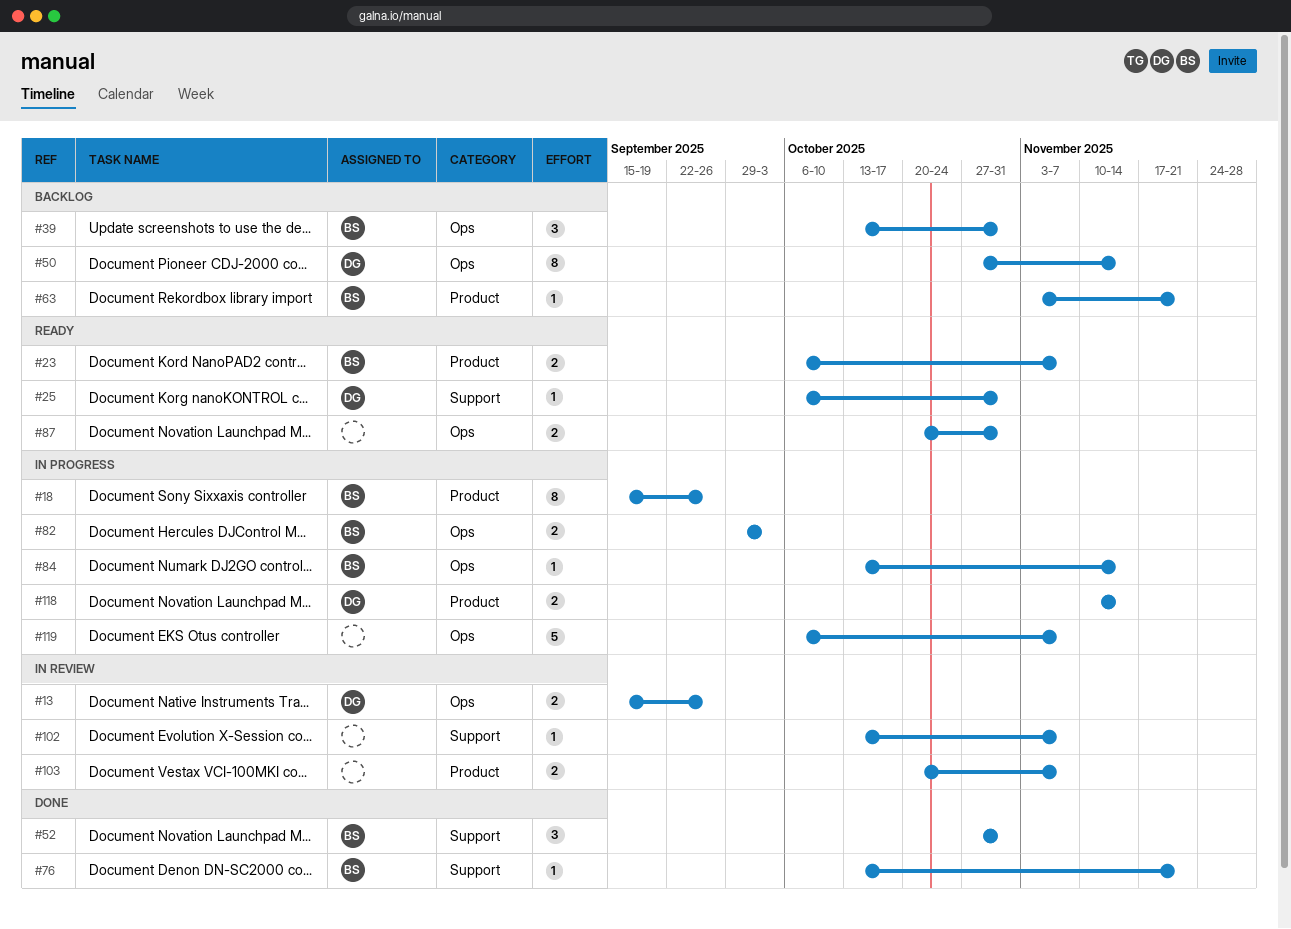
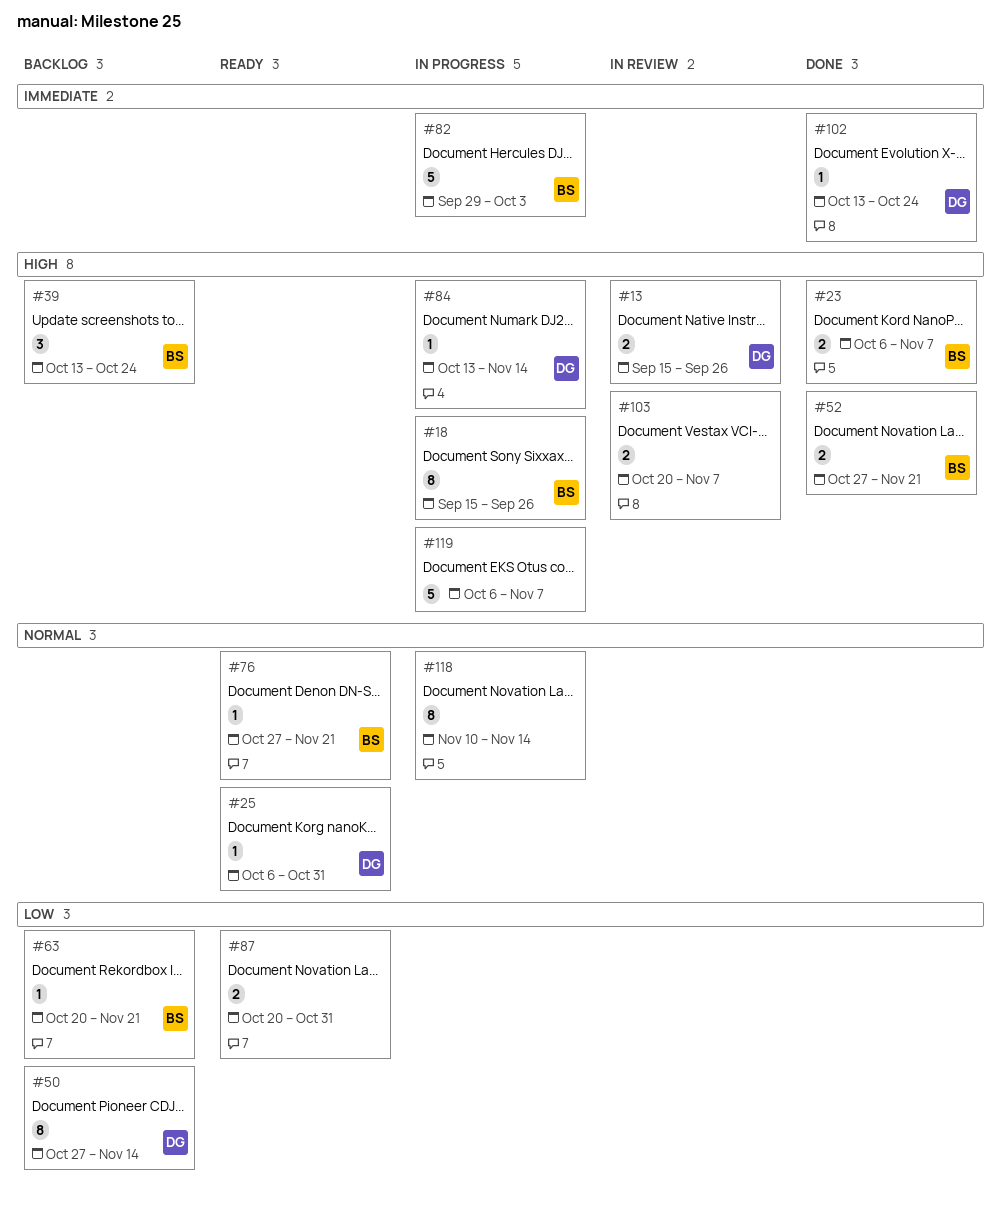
#23, status: Ready -> Done
#39, due: Oct 31 -> Oct 24
#52, estimate: 3 -> 2
#52, due: Oct 31 -> Nov 21
#63, start: Nov 3 -> Oct 20
#76, status: Done -> Ready
#76, start: Oct 13 -> Oct 27
#82, estimate: 2 -> 5
#84, owner: BS -> DG
#102, status: In review -> Done
#102, owner: none -> DG
#102, due: Nov 7 -> Oct 24
#118, owner: DG -> none
#118, estimate: 2 -> 8

